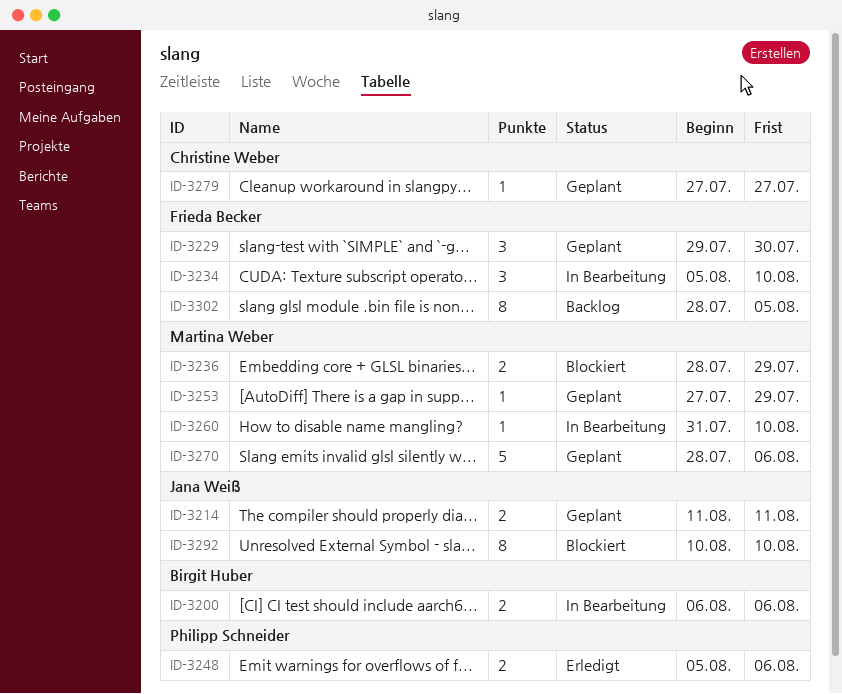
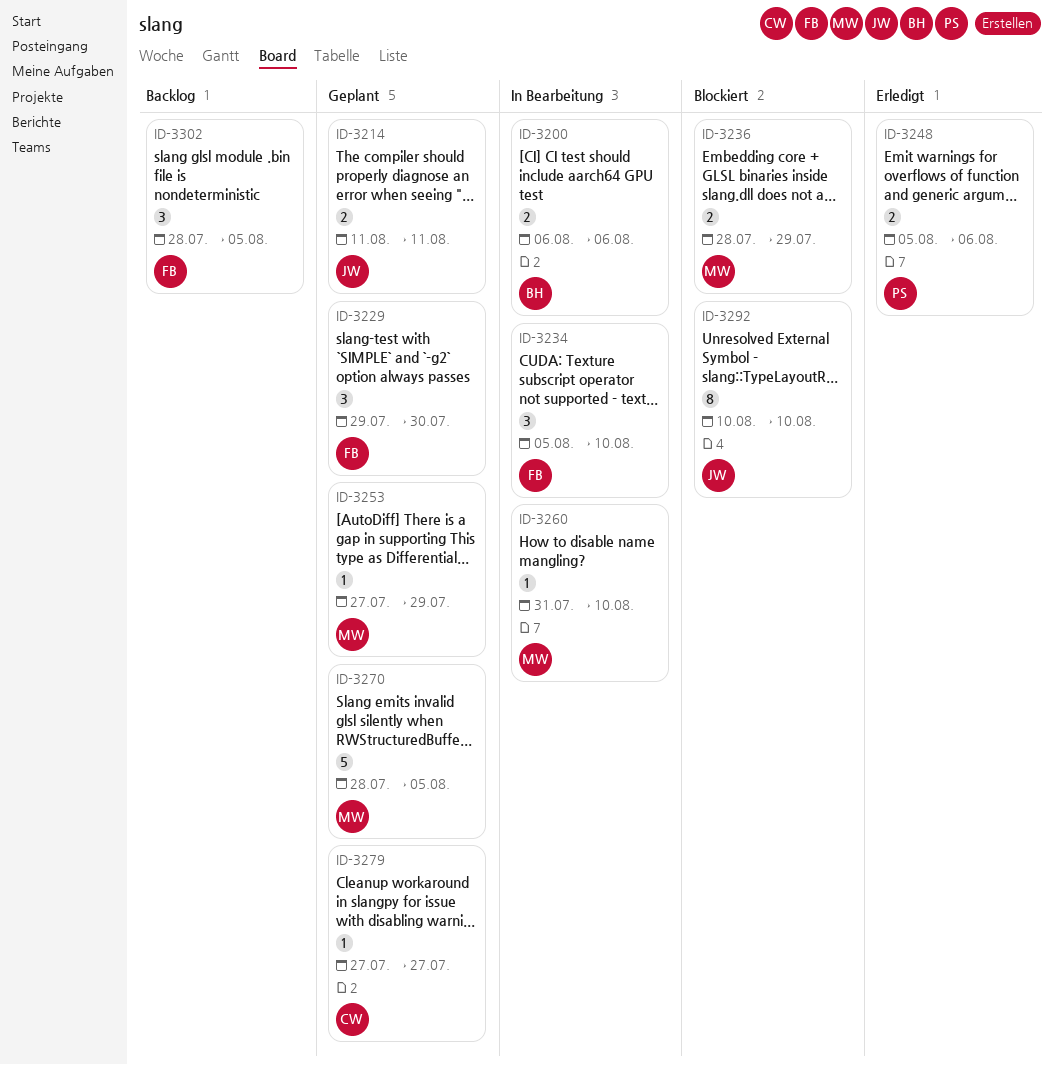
ID-3270, due: Aug 6 -> Aug 5
ID-3302, estimate: 8 -> 3

